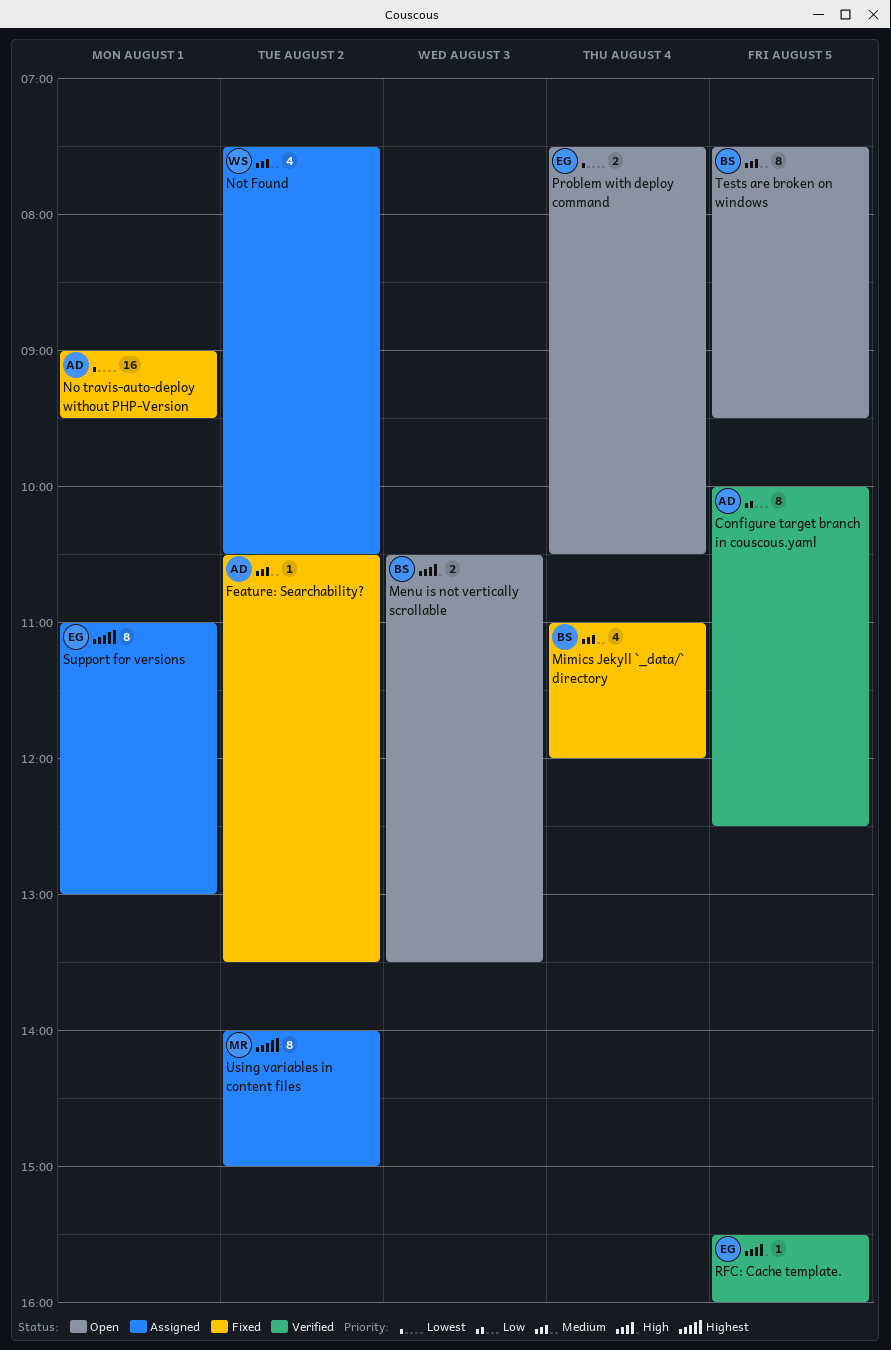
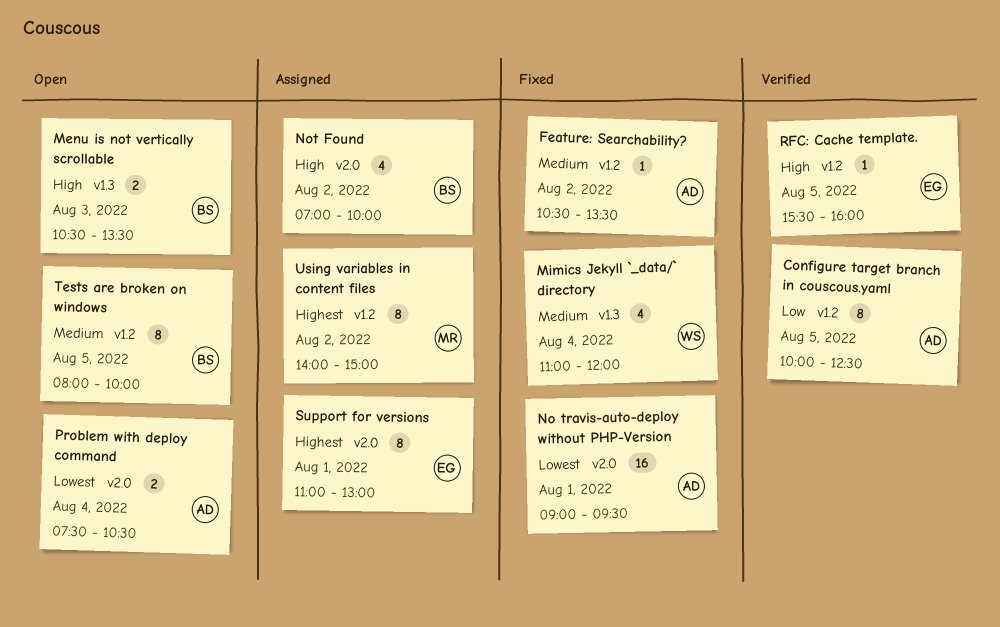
Mimics Jekyll `_data/` directory, owner: BS -> WS
Not Found, owner: WS -> BS
Not Found, priority: Medium -> High
Not Found, begins: 07:30 -> 07:00
Not Found, ends: 10:30 -> 10:00
Problem with deploy command, owner: EG -> AD
Tests are broken on windows, begins: 07:30 -> 08:00
Tests are broken on windows, ends: 09:30 -> 10:00

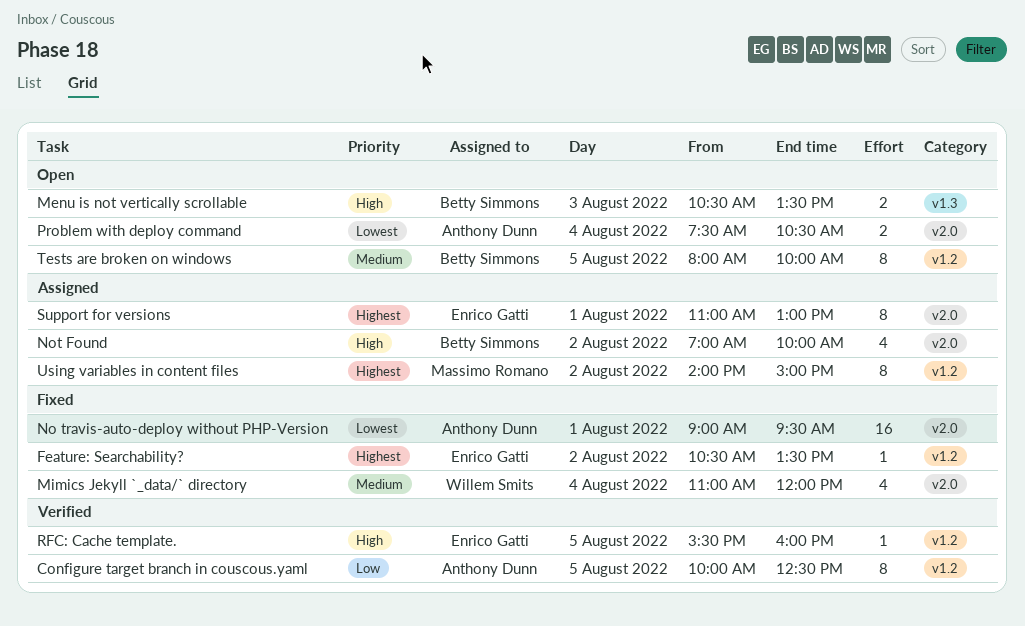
Feature: Searchability?, owner: Anthony Dunn -> Enrico Gatti
Feature: Searchability?, priority: Medium -> Highest
Mimics Jekyll `_data/` directory, label: v1.3 -> v2.0

